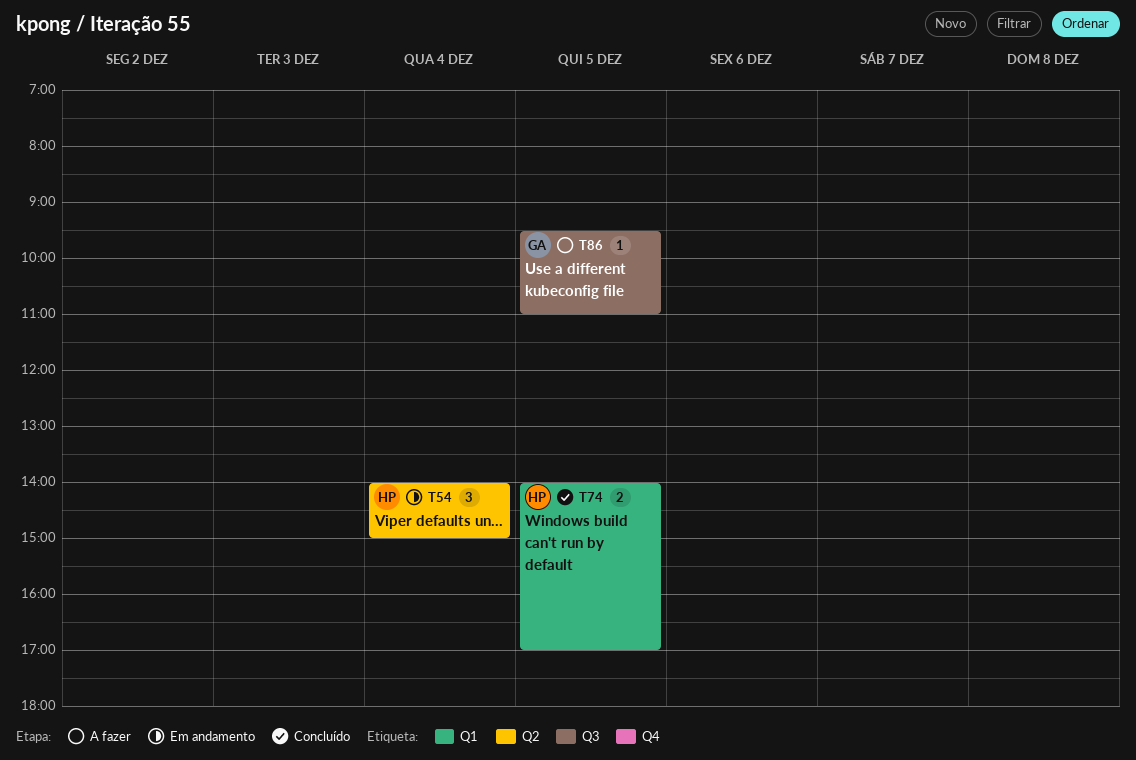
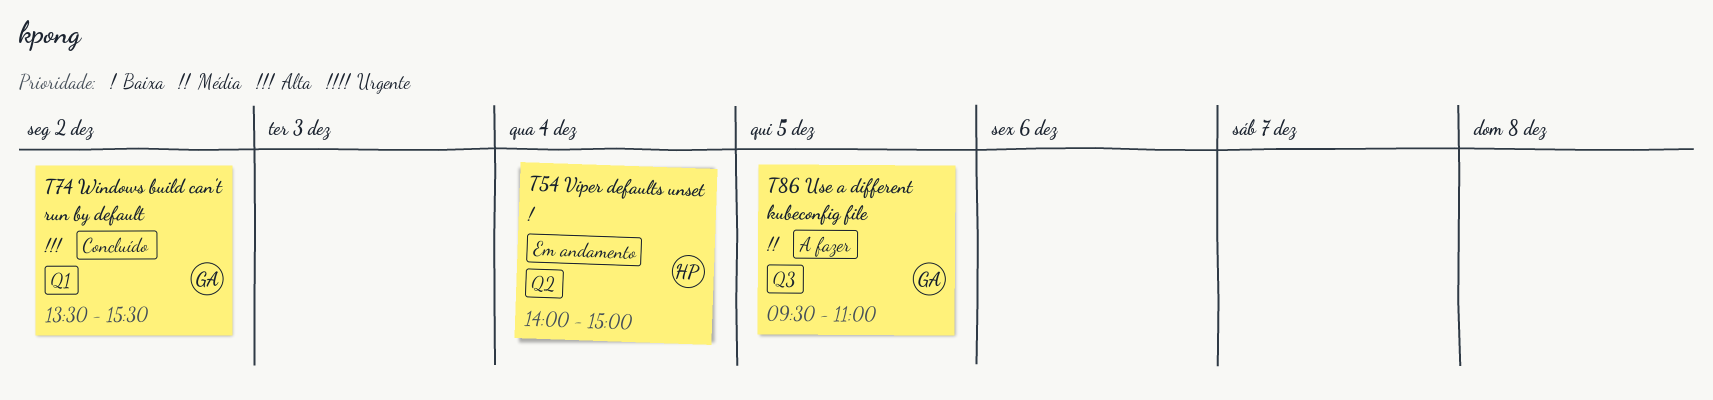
T74, owner: HP -> GA
T74, day: Dec 5 -> Dec 2
T74, begins: 14:00 -> 13:30
T74, ends: 17:00 -> 15:30

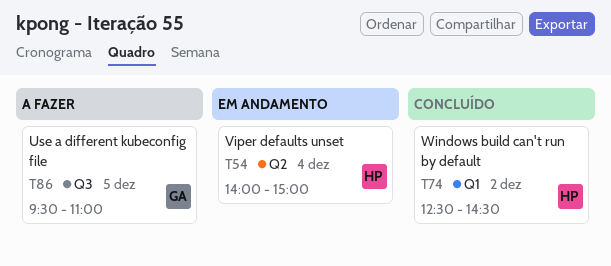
T74, owner: GA -> HP
T74, begins: 13:30 -> 12:30
T74, ends: 15:30 -> 14:30

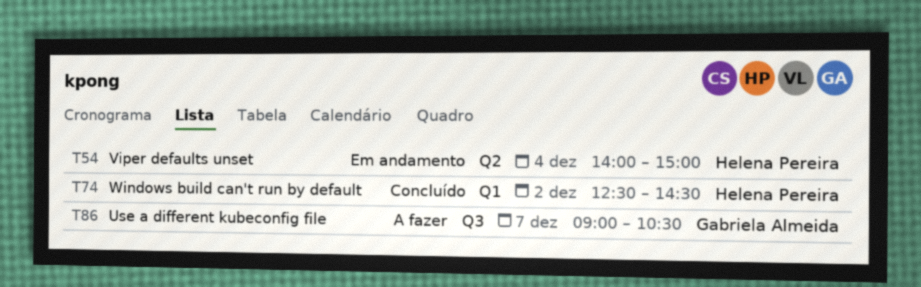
T86, day: Dec 5 -> Dec 7
T86, begins: 09:30 -> 09:00
T86, ends: 11:00 -> 10:30

